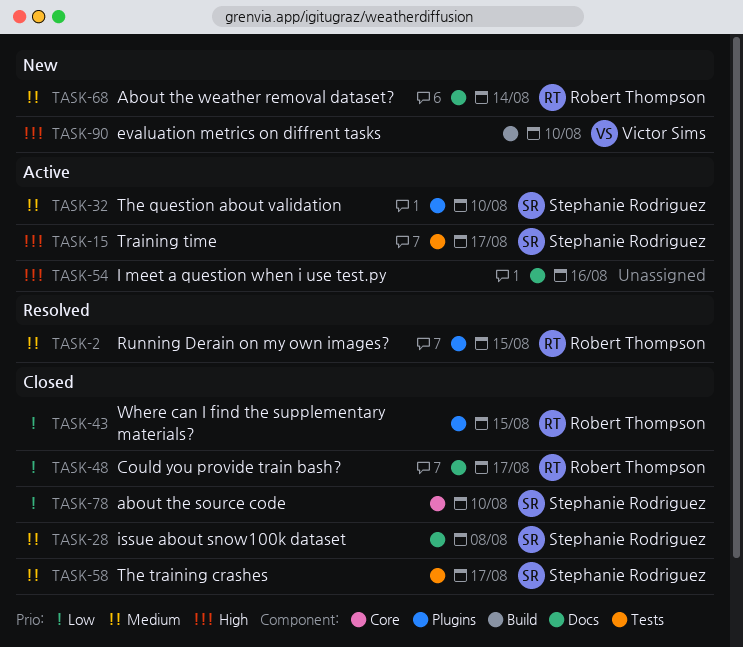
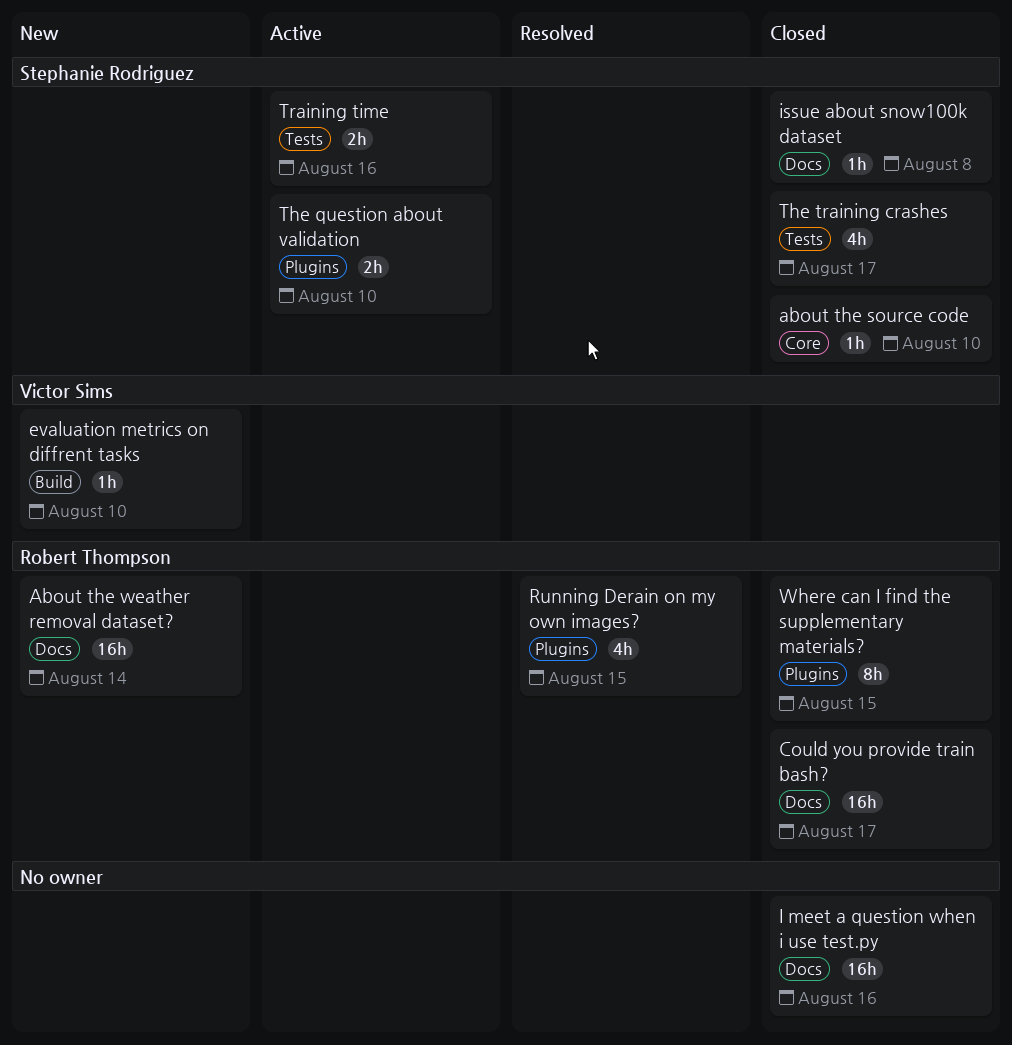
I meet a question when i use test.py, status: Active -> Closed
Training time, due: Aug 17 -> Aug 16

